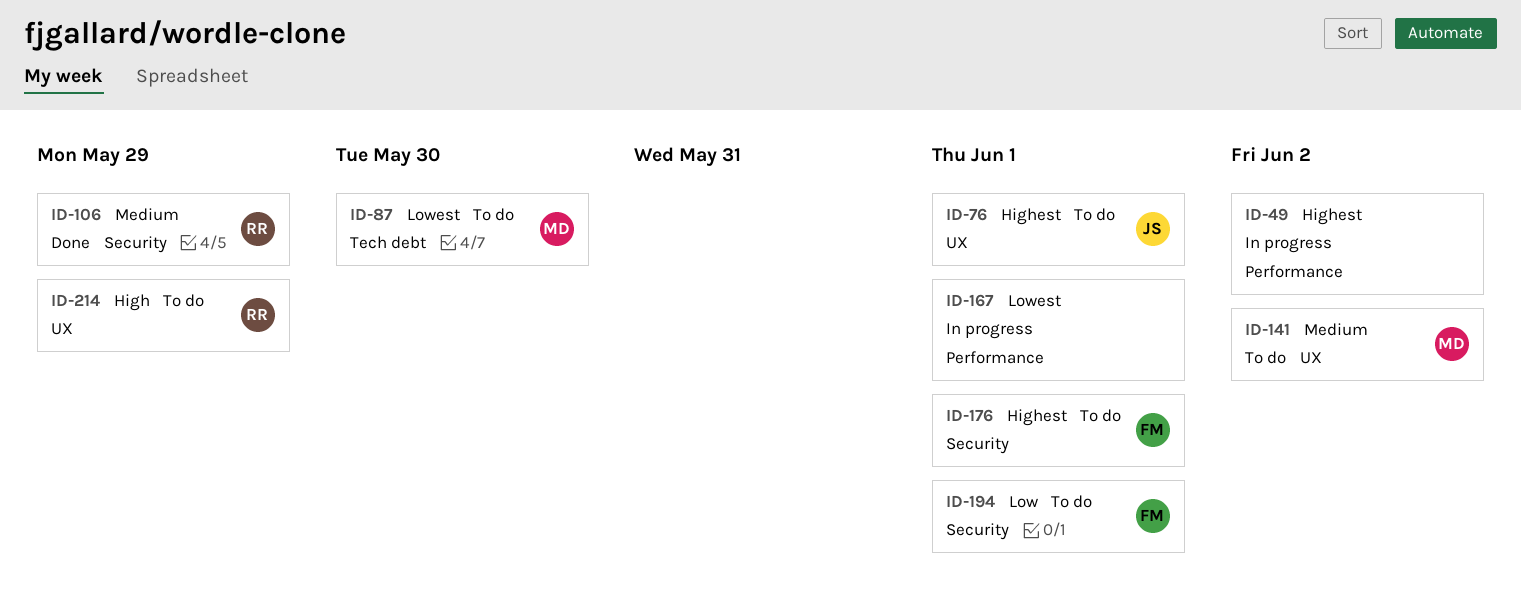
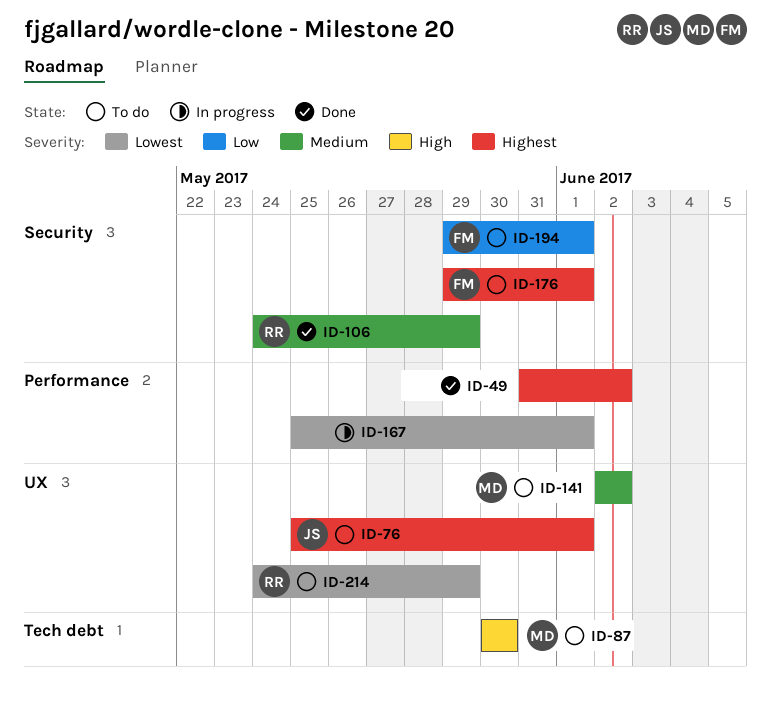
ID-49, status: In progress -> Done
ID-87, priority: Lowest -> High
ID-214, priority: High -> Lowest

